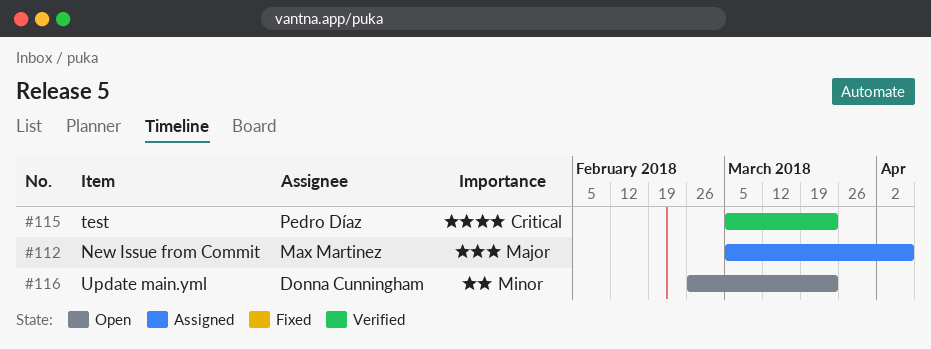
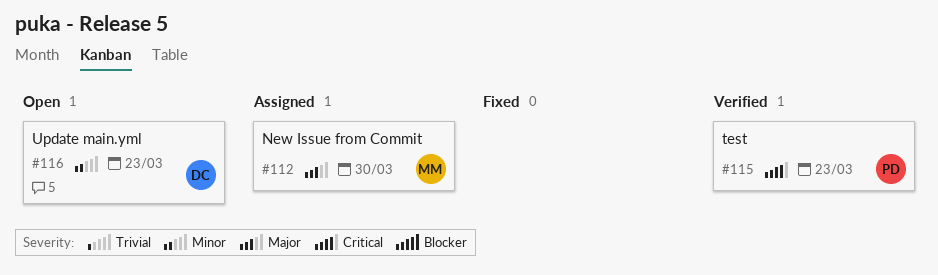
#112, due: Apr 6 -> Mar 30

